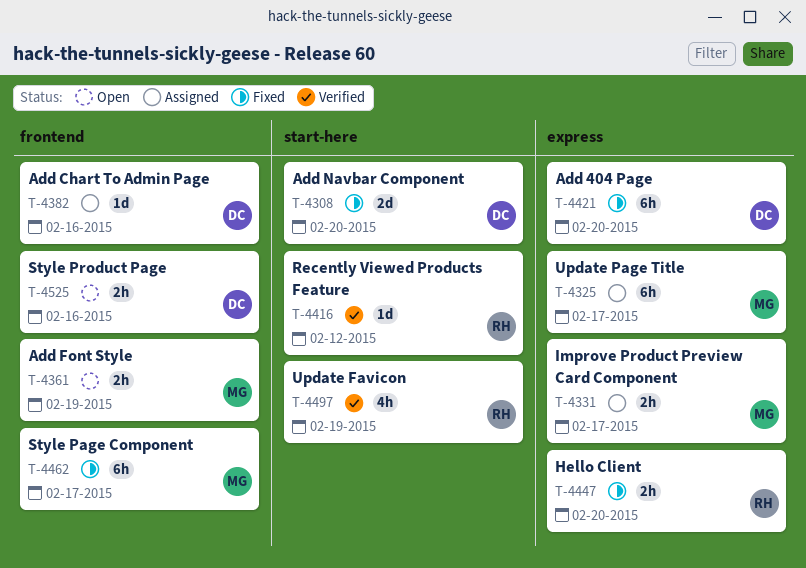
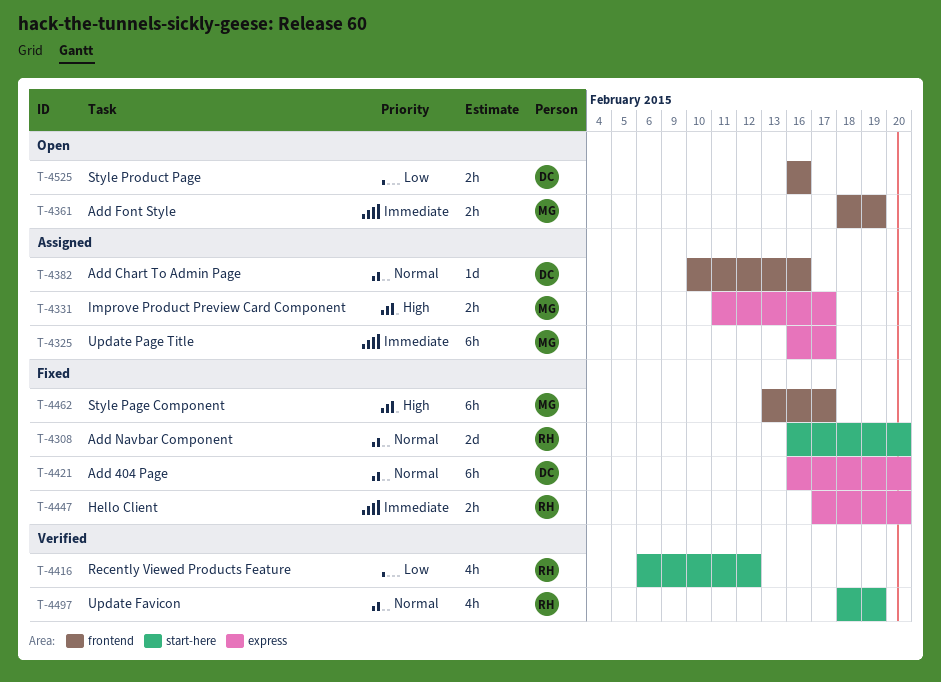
T-4308, owner: DC -> RH
T-4416, estimate: 1d -> 4h

